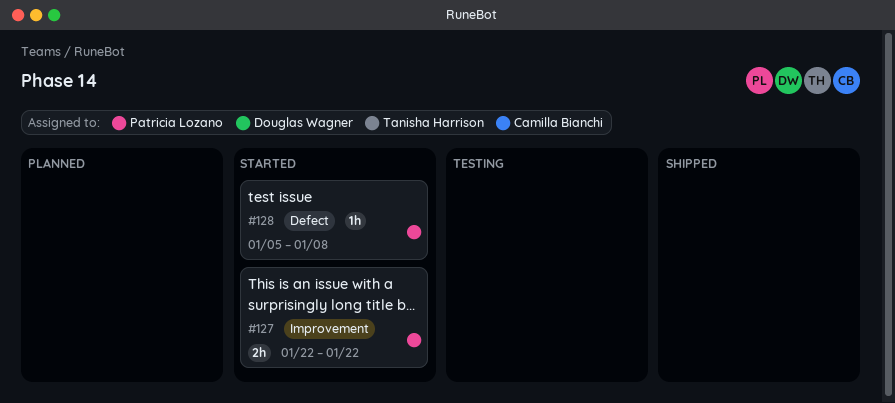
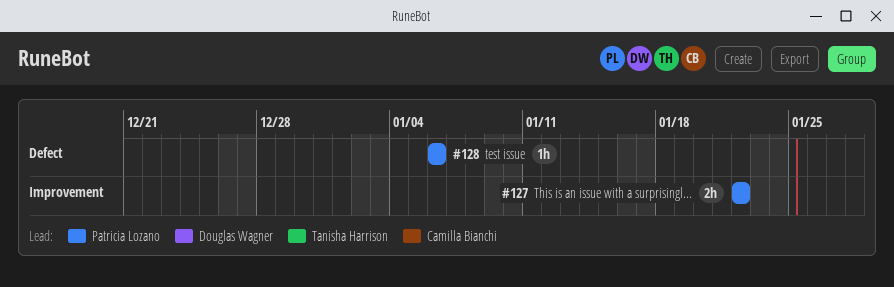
#128, start: Jan 5 -> Jan 6
#128, due: Jan 8 -> Jan 6

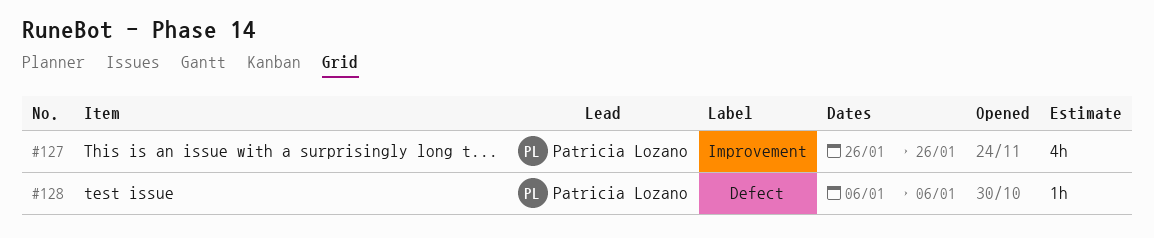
#127, estimate: 2h -> 4h
#127, start: Jan 22 -> Jan 26
#127, due: Jan 22 -> Jan 26

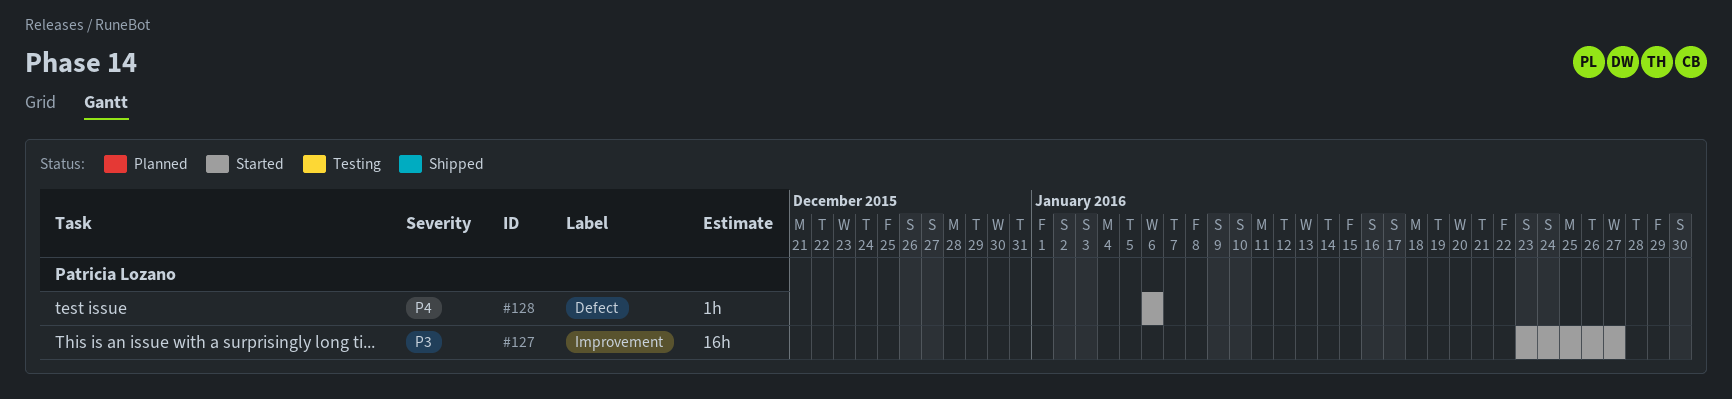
#127, estimate: 4h -> 16h
#127, start: Jan 26 -> Jan 23
#127, due: Jan 26 -> Jan 27

